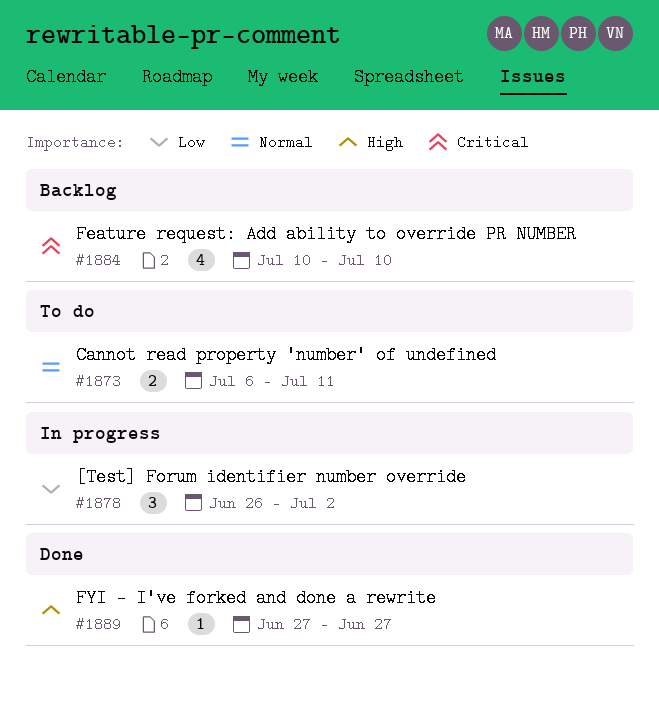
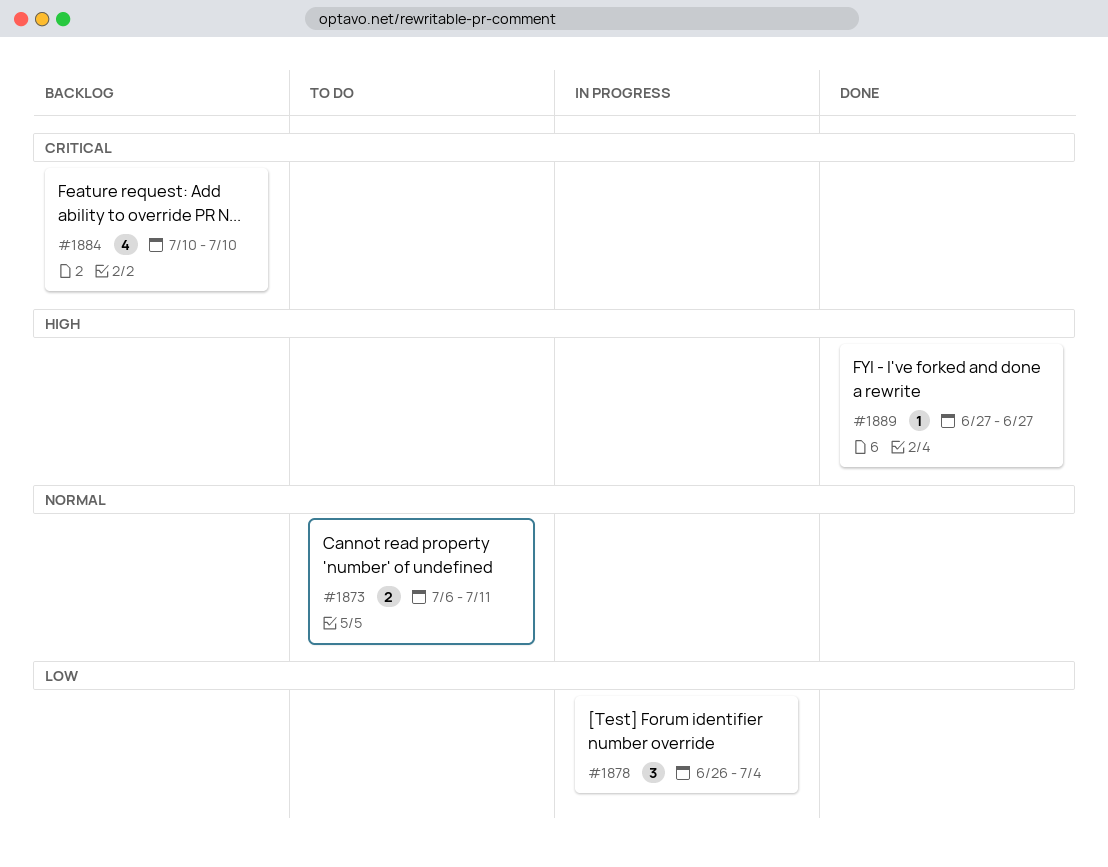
#1878, due: Jul 2 -> Jul 4

